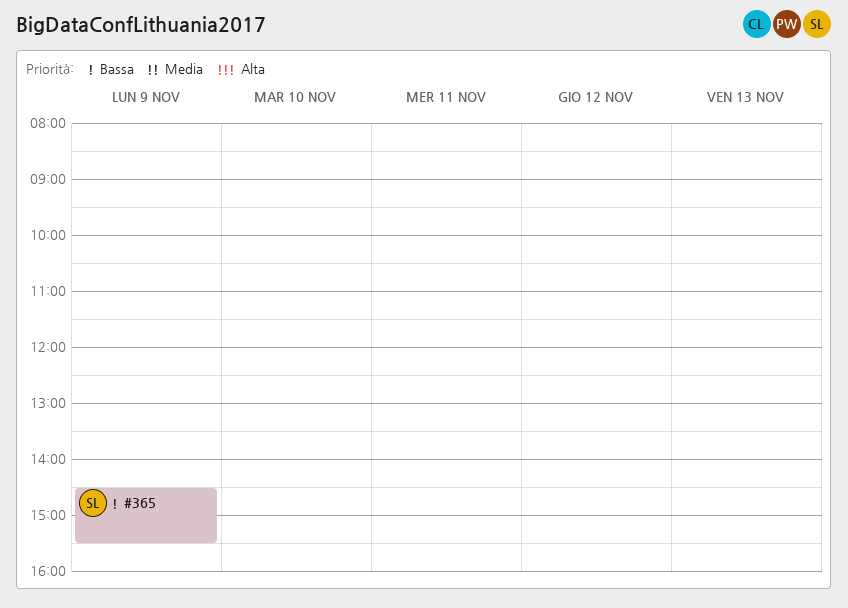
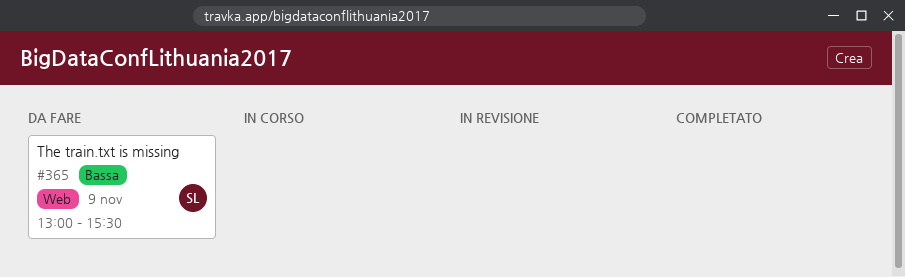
#365, begins: 14:30 -> 13:00

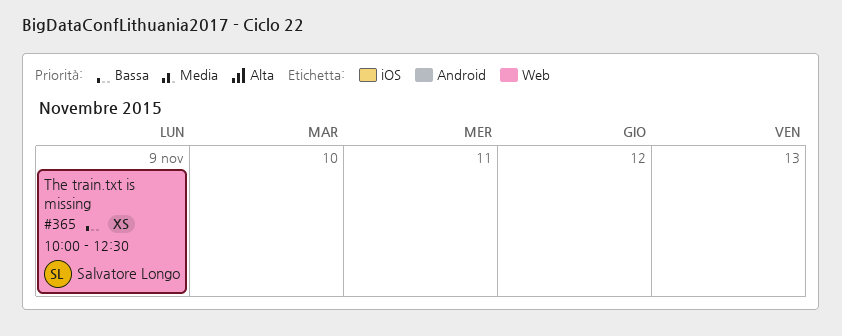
#365, begins: 13:00 -> 10:00
#365, ends: 15:30 -> 12:30

